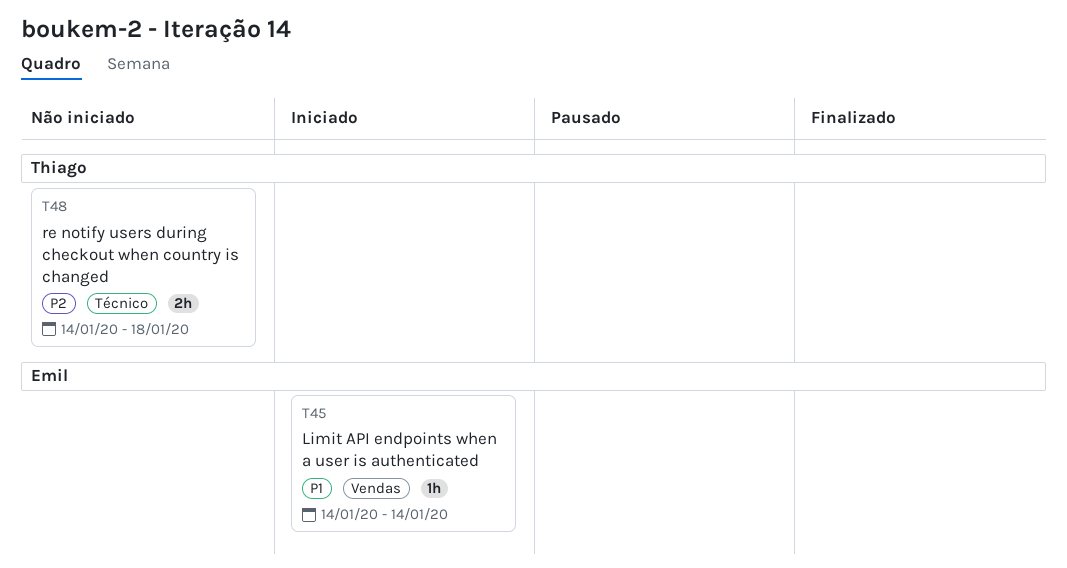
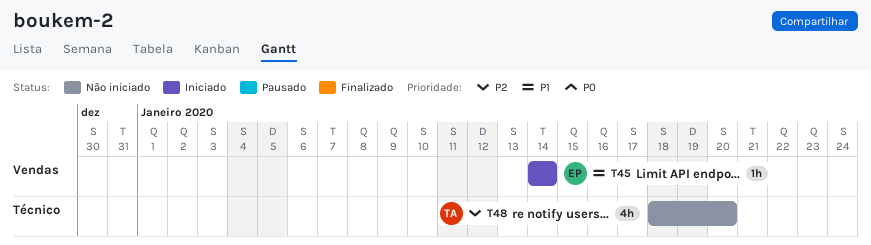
T48, estimate: 2h -> 4h
T48, start: Jan 14 -> Jan 18
T48, due: Jan 18 -> Jan 20

